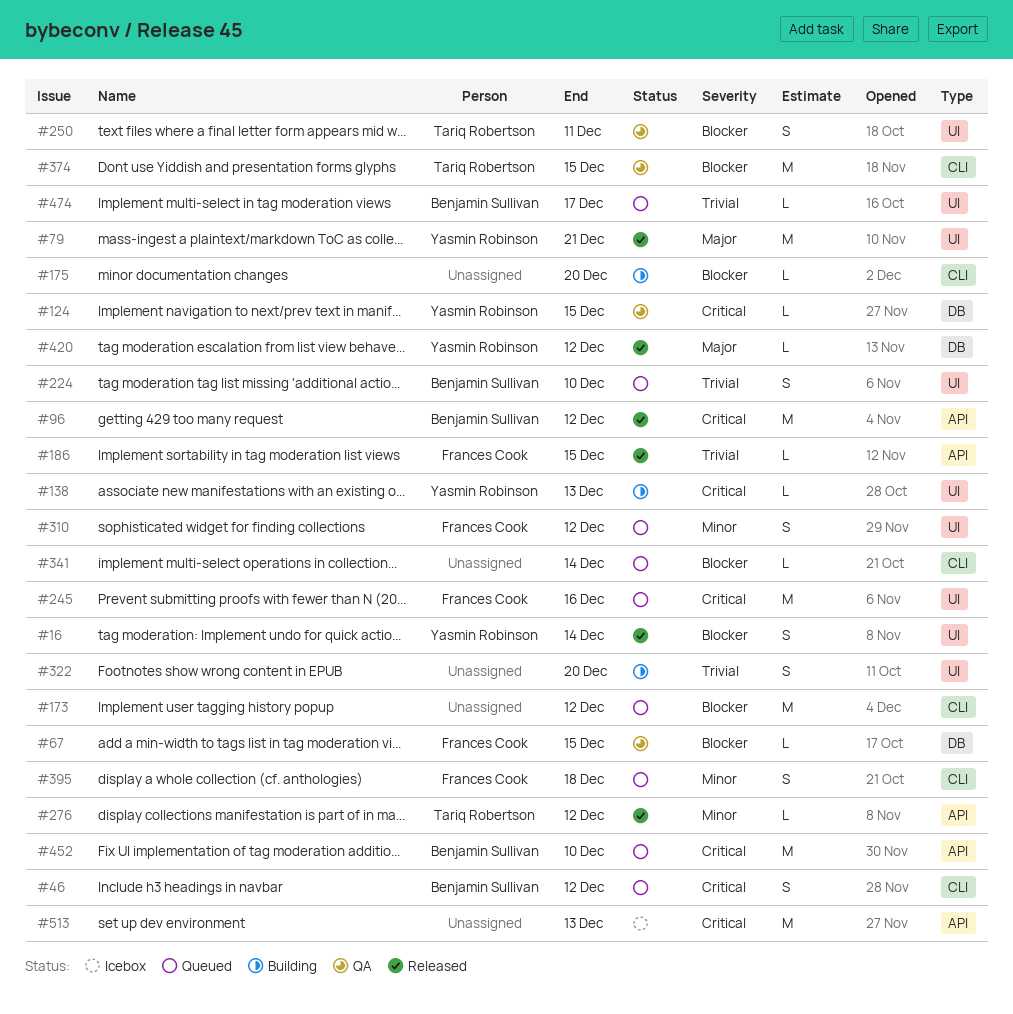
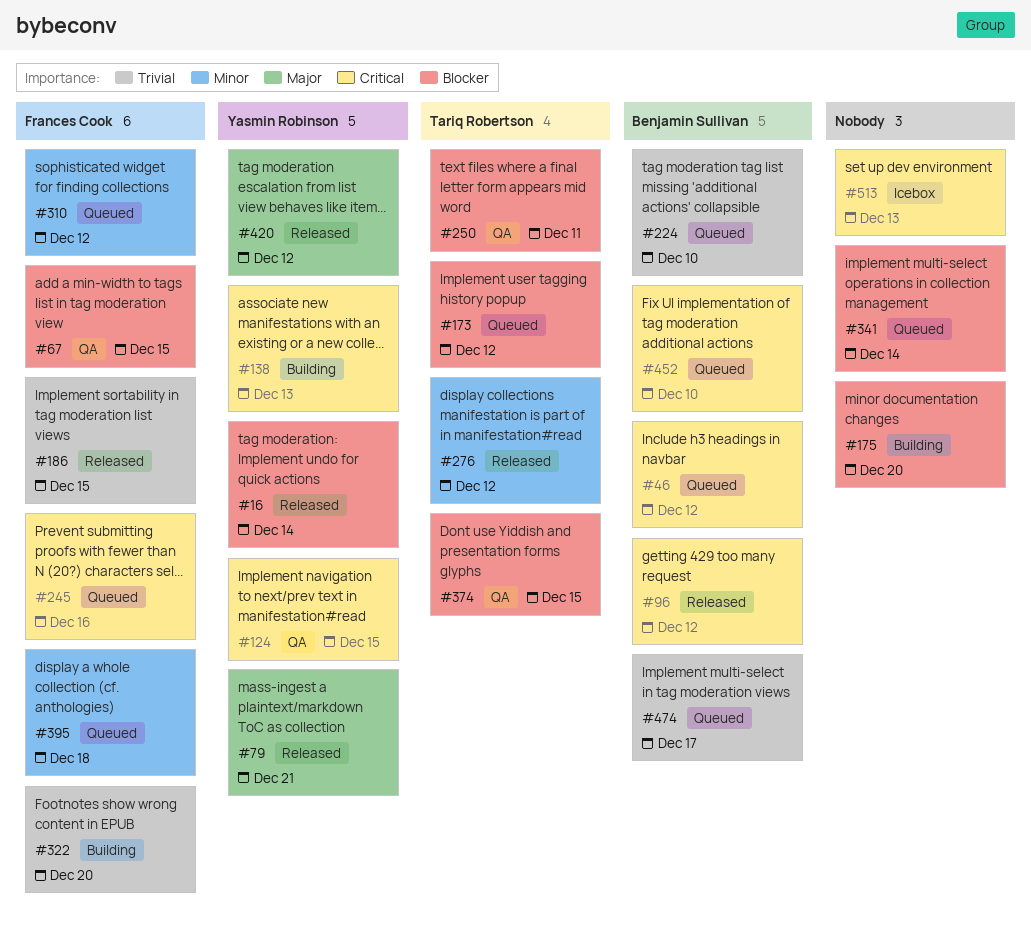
#173, owner: none -> Tariq Robertson
#322, owner: none -> Frances Cook

